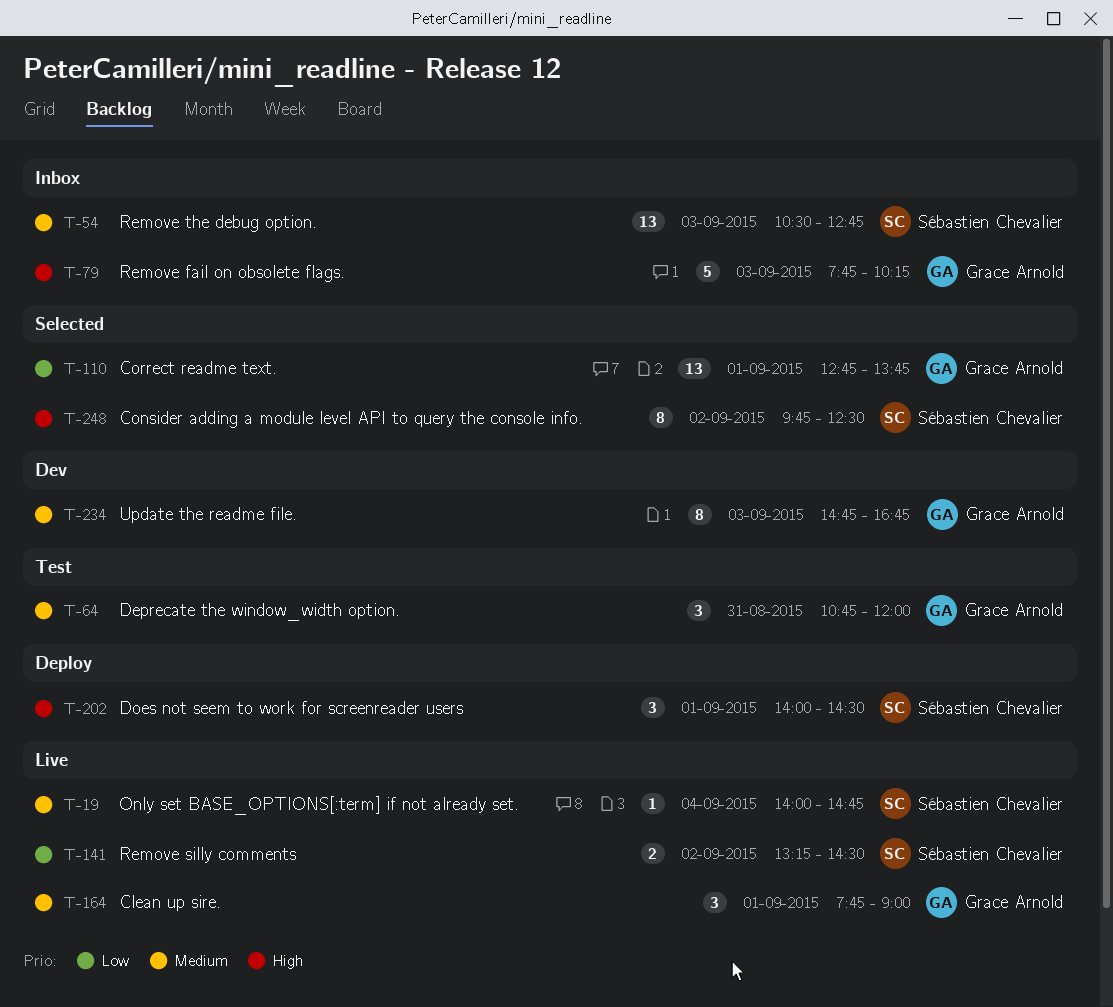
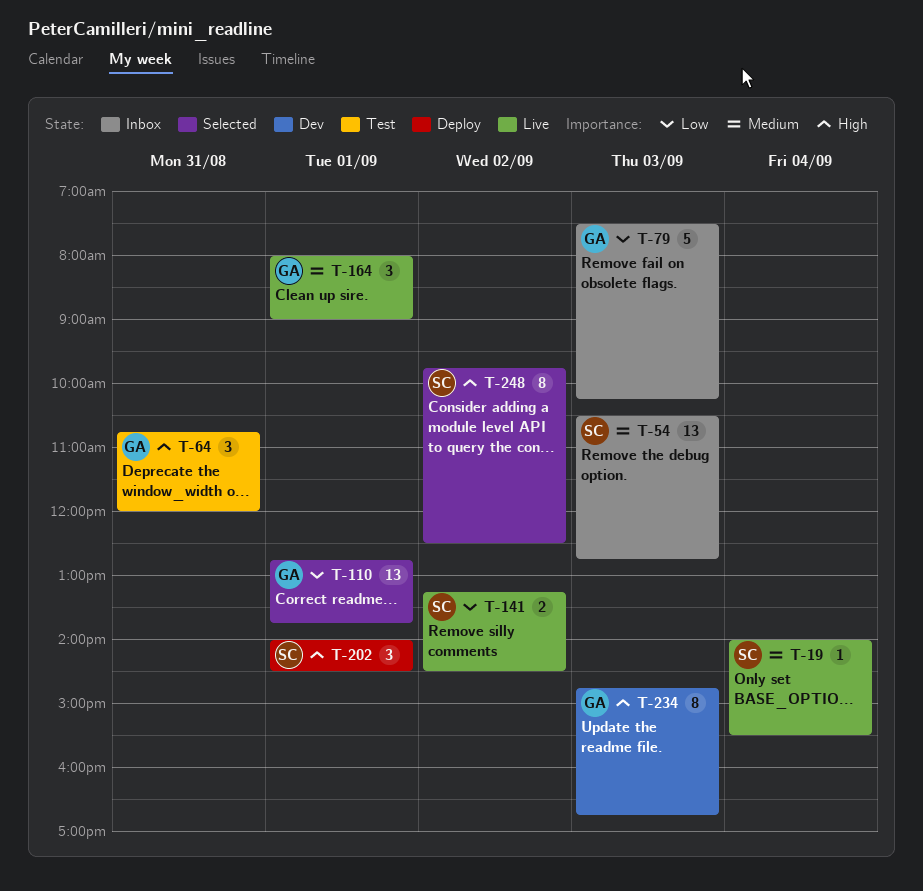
T-19, ends: 14:45 -> 15:30
T-64, priority: Medium -> High
T-79, priority: High -> Low
T-79, begins: 07:45 -> 07:30
T-164, begins: 07:45 -> 08:00
T-234, priority: Medium -> High

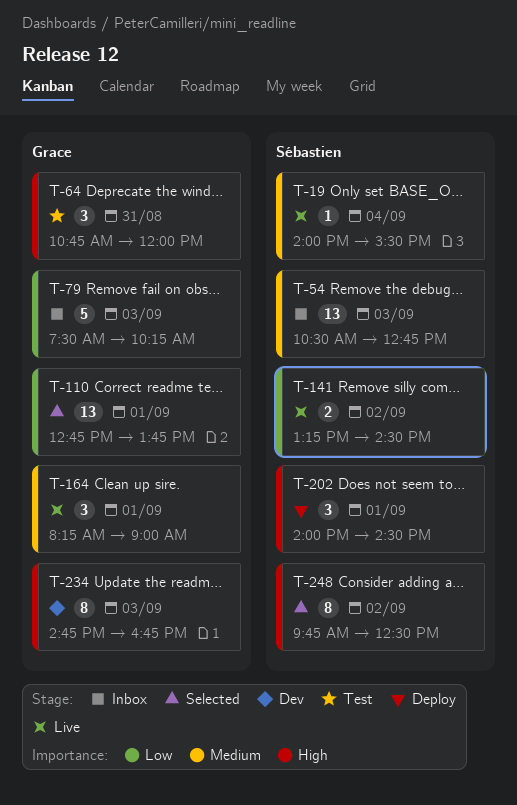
T-164, begins: 08:00 -> 08:15

